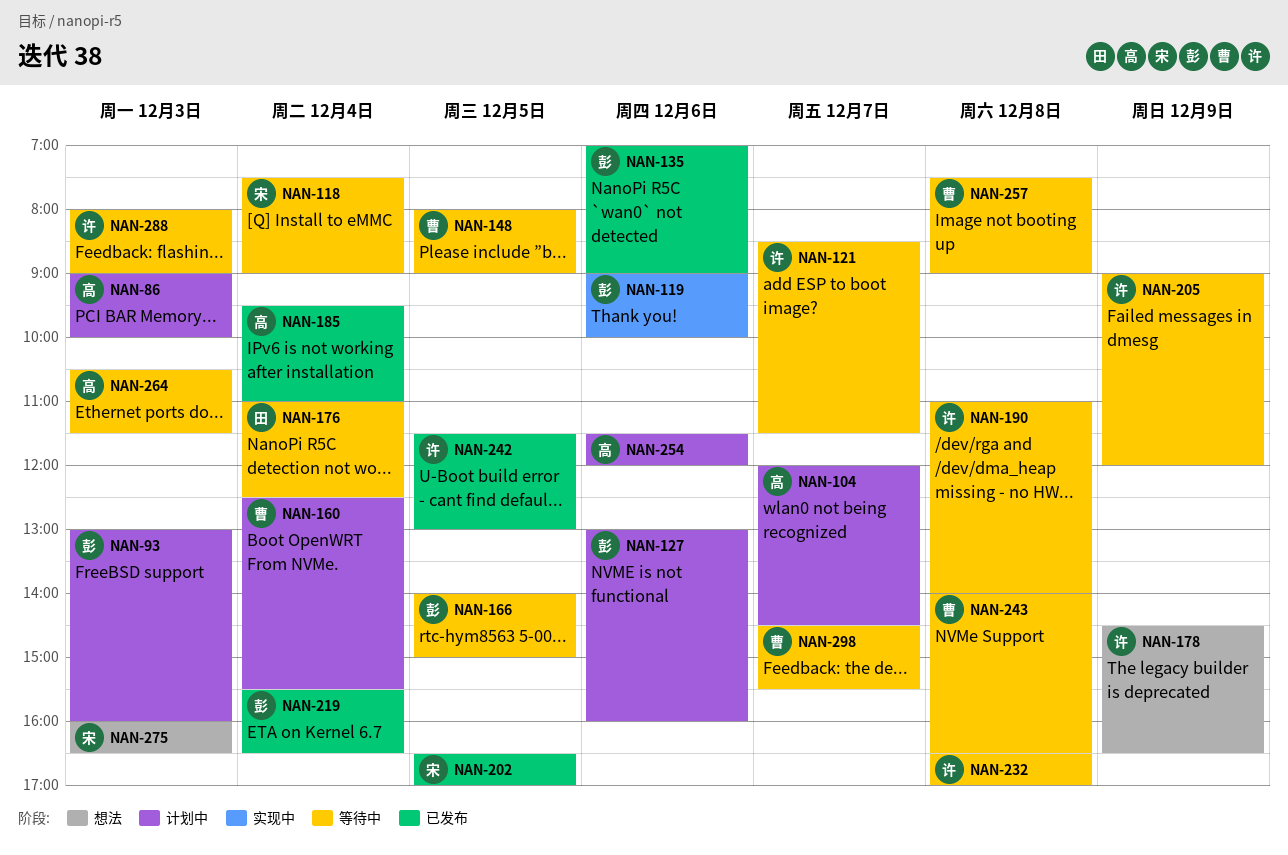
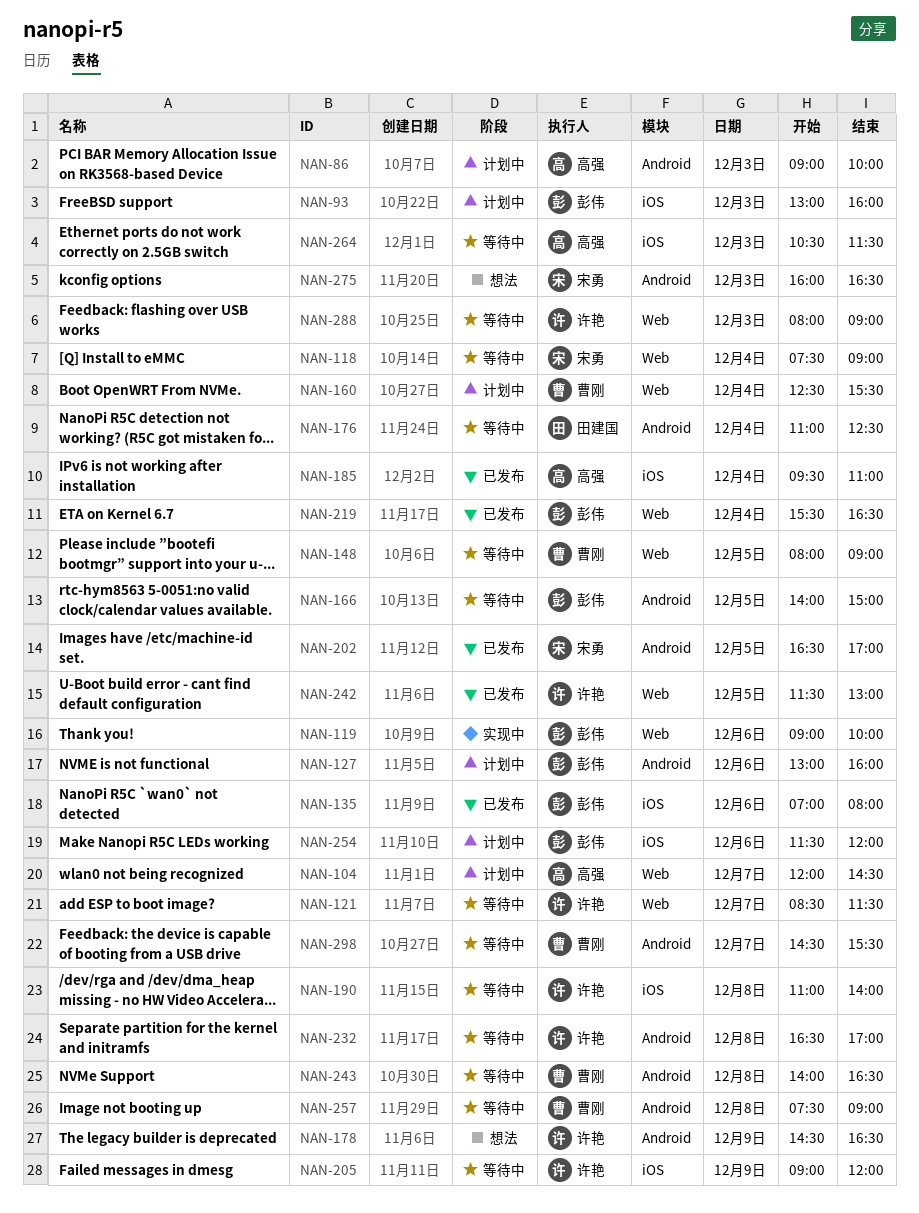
NAN-135, ends: 09:00 -> 08:00
NAN-254, owner: 高强 -> 彭伟

